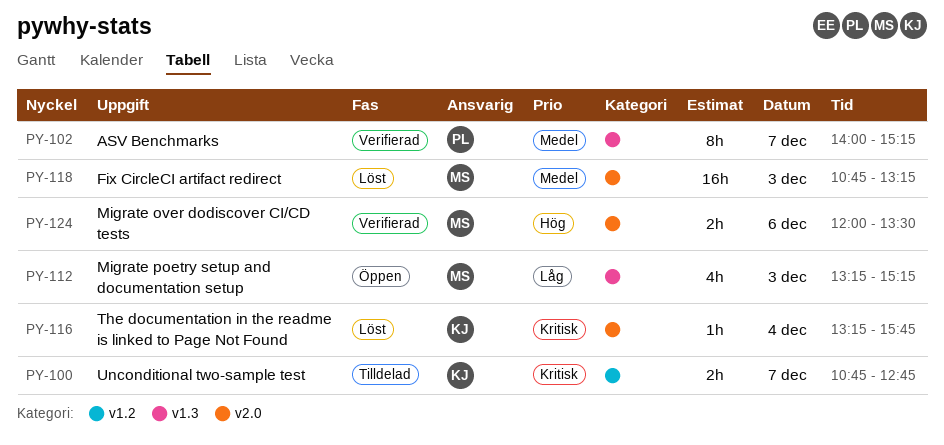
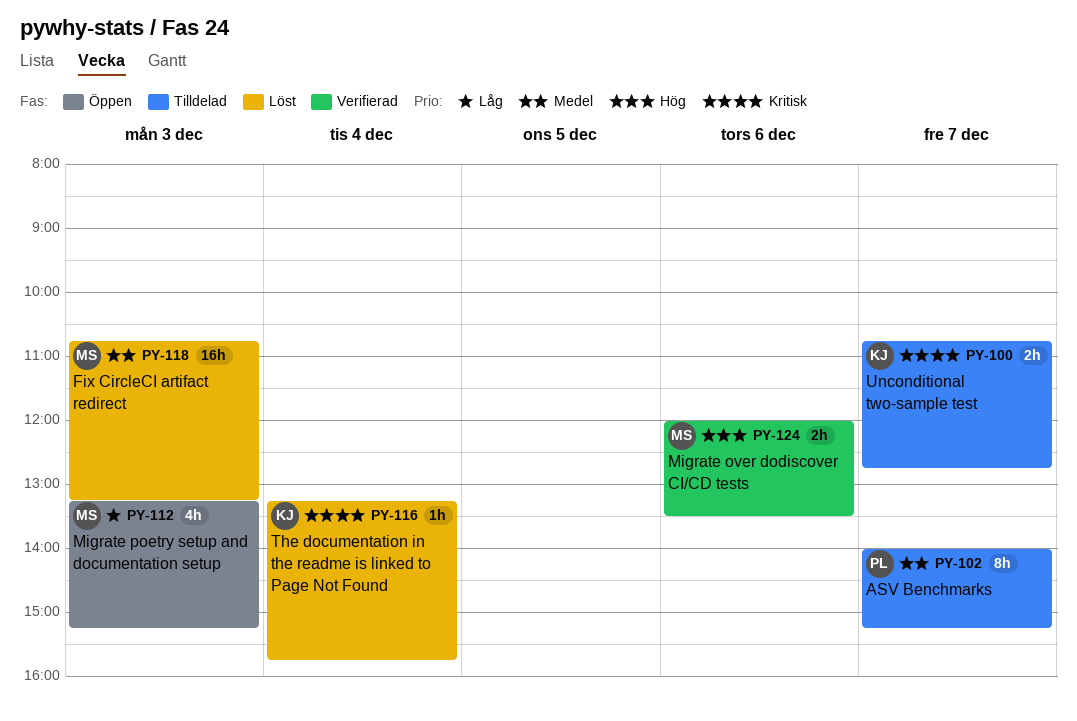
PY-102, status: Verifierad -> Tilldelad

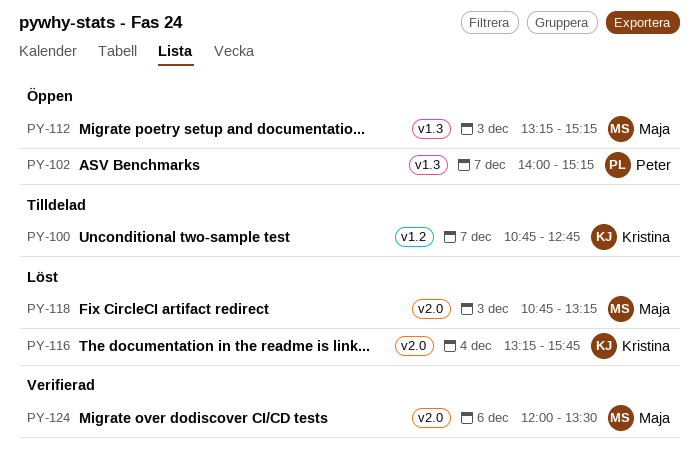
PY-102, status: Tilldelad -> Öppen

